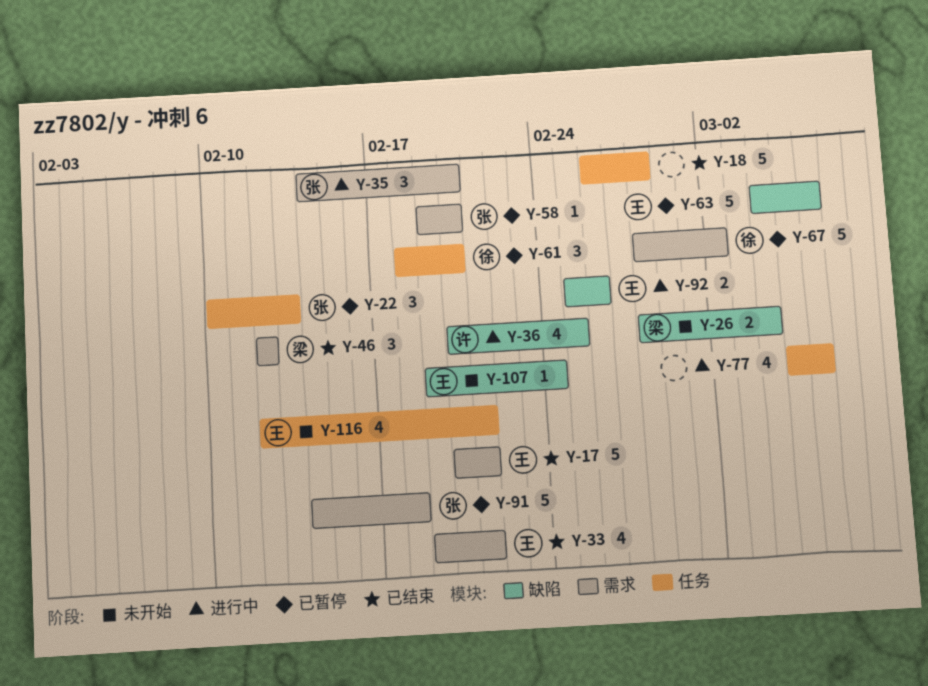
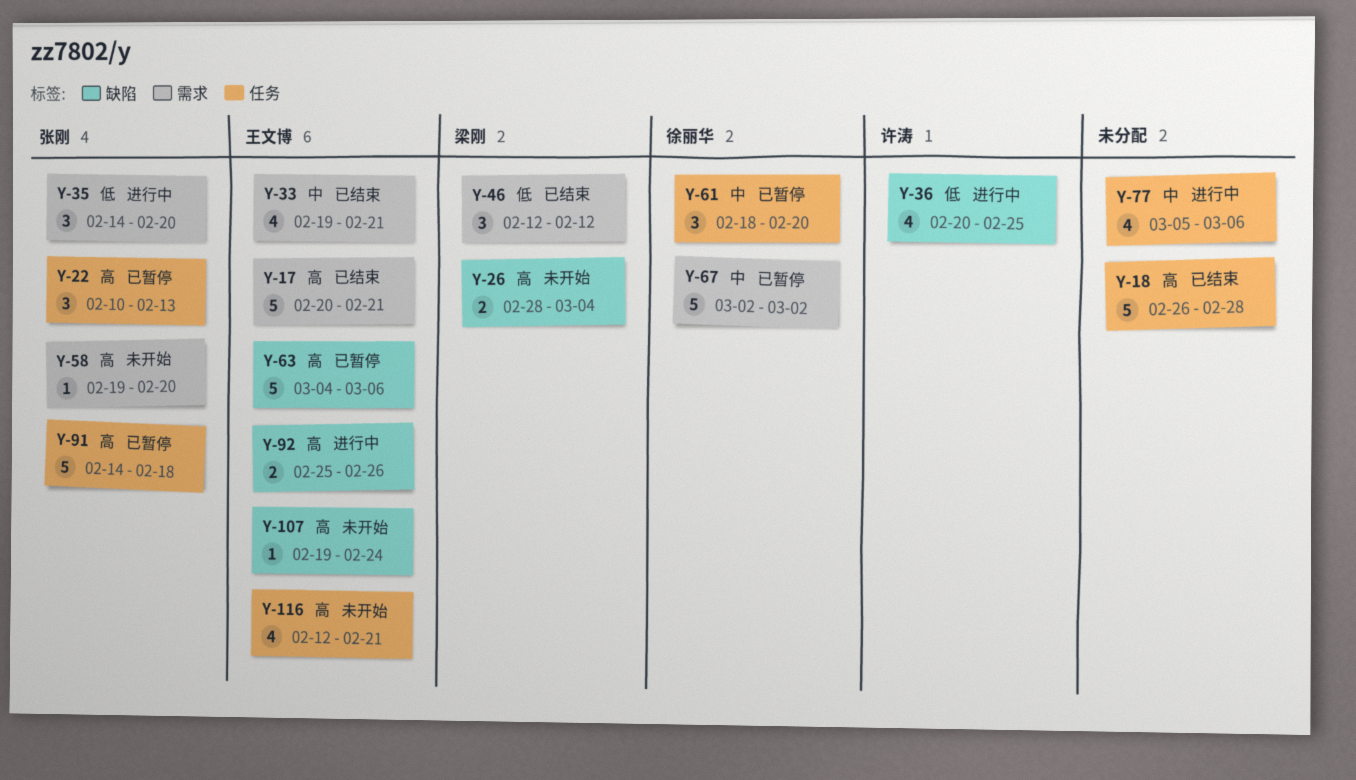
Y-58, status: 已暂停 -> 未开始
Y-67, start: Feb 28 -> Mar 2
Y-91, label: 需求 -> 任务

